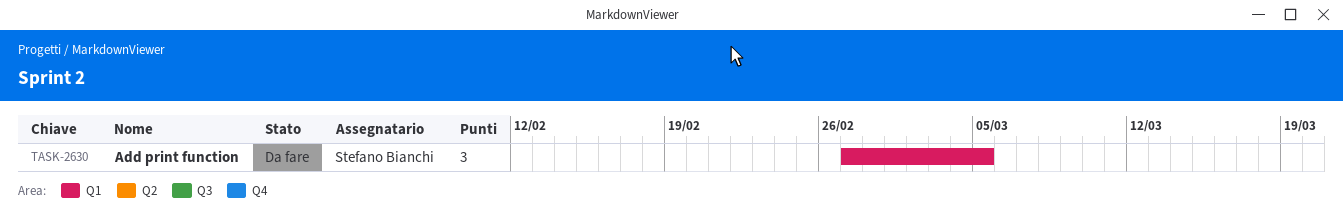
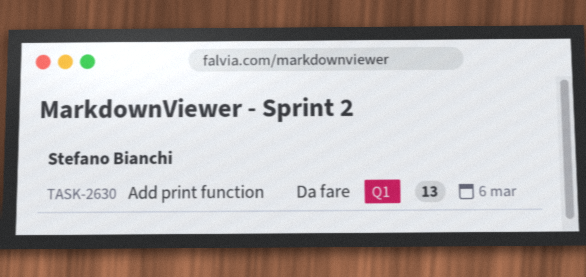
TASK-2630, estimate: 3 -> 13
TASK-2630, due: Mar 5 -> Mar 6

